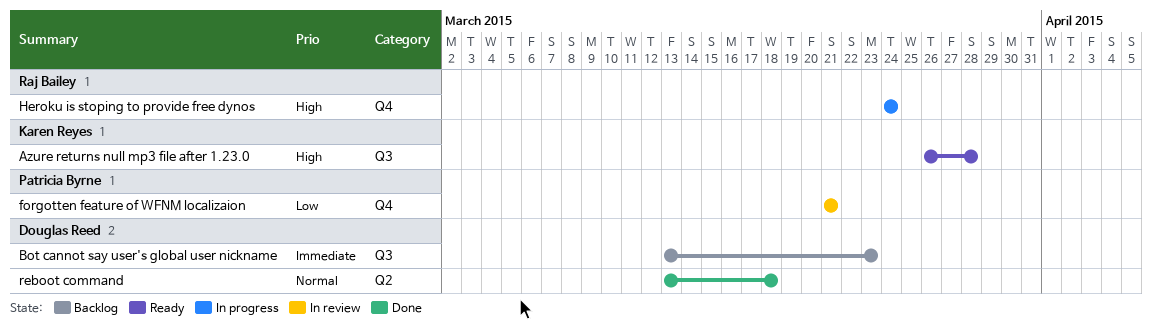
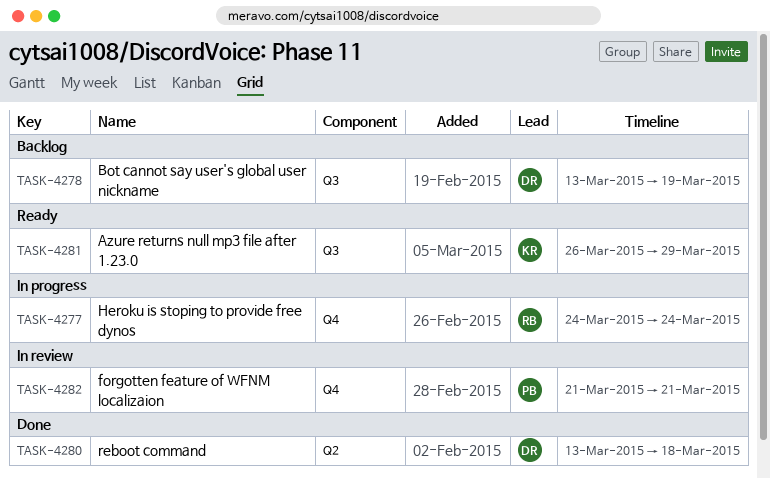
Azure returns null mp3 file after 1.23.0, due: Mar 28 -> Mar 29
Bot cannot say user's global user nickname, due: Mar 23 -> Mar 19

